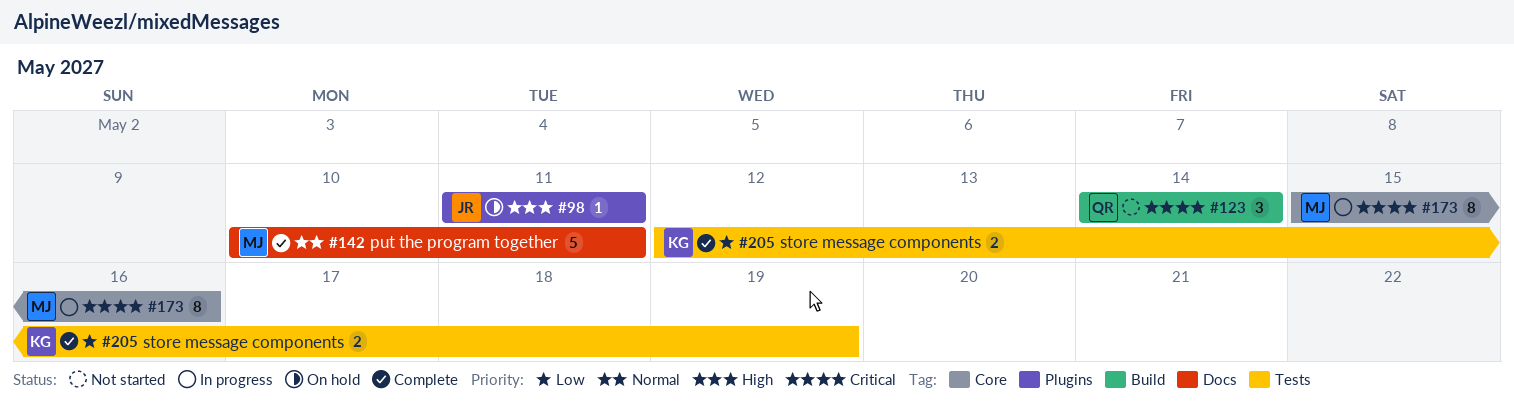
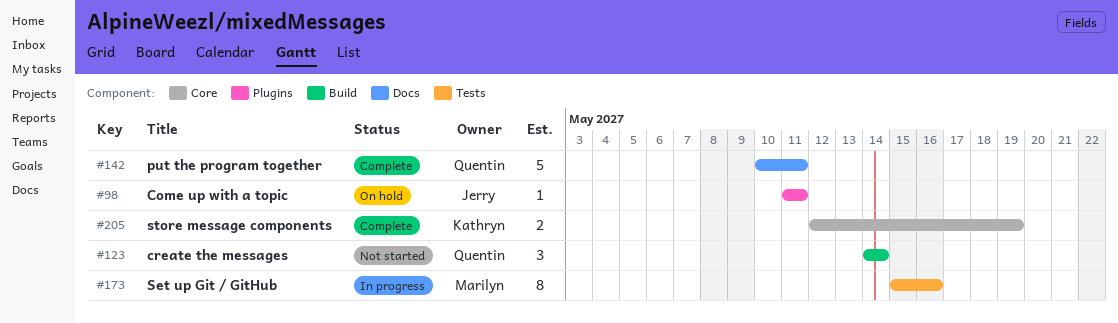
#142, owner: Marilyn -> Quentin
#173, label: Core -> Tests
#205, label: Tests -> Core

